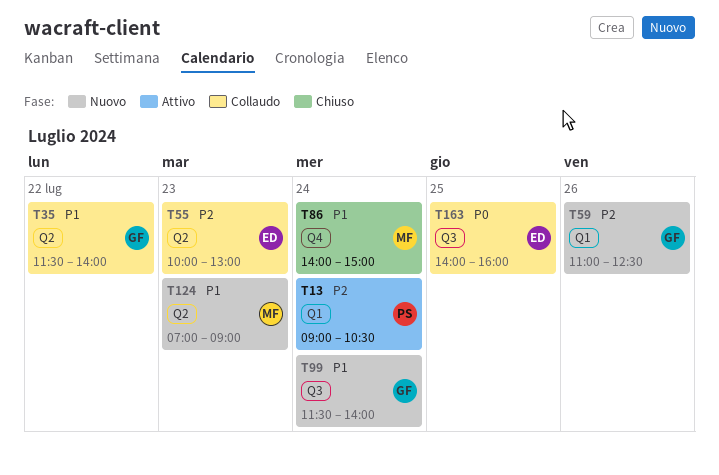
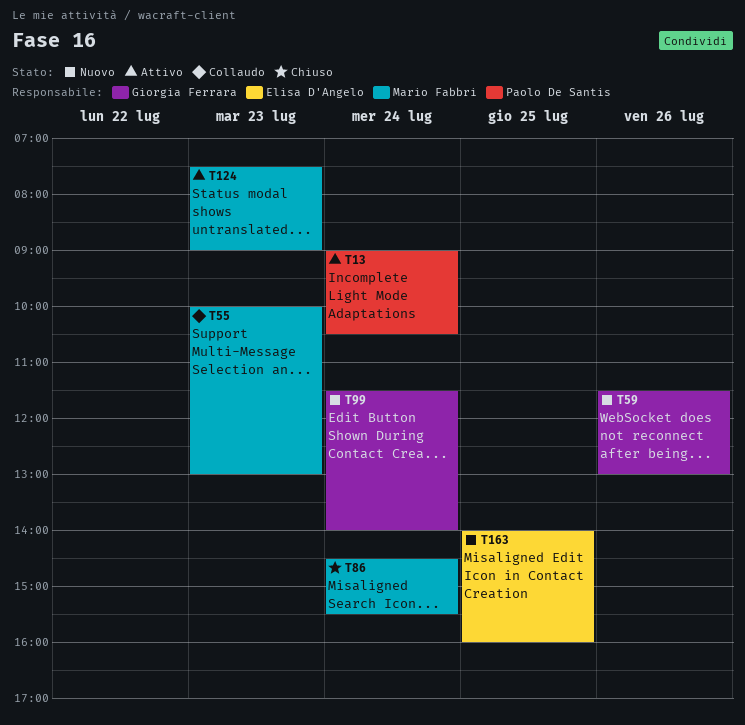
T35: present -> none
T55, owner: Elisa D'Angelo -> Mario Fabbri
T59, begins: 11:00 -> 11:30
T59, ends: 12:30 -> 13:00
T86, begins: 14:00 -> 14:30
T86, ends: 15:00 -> 15:30
T124, status: Nuovo -> Attivo
T124, begins: 07:00 -> 07:30
T163, status: Collaudo -> Nuovo

